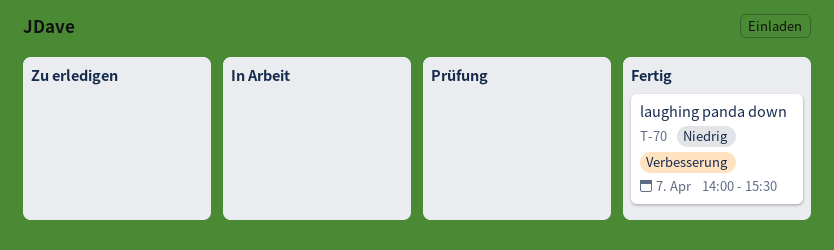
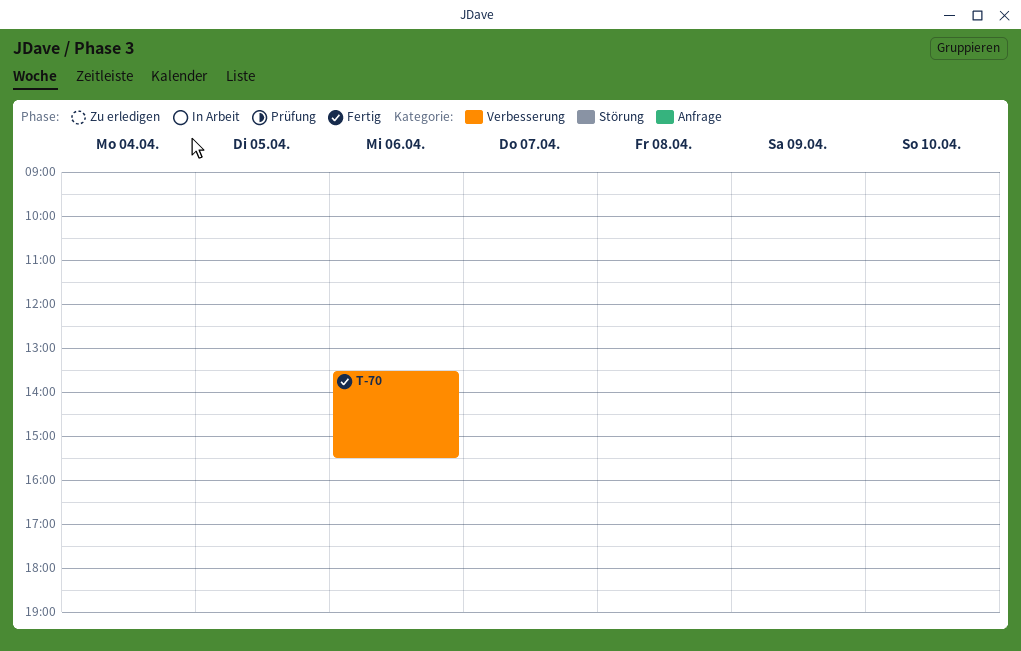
T-70, day: Apr 7 -> Apr 6
T-70, begins: 14:00 -> 13:30

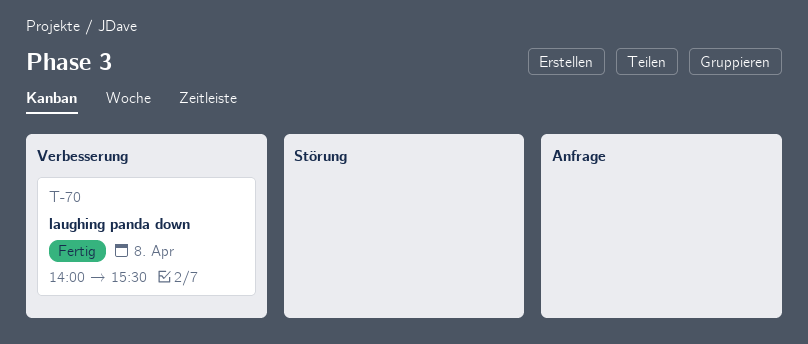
T-70, day: Apr 6 -> Apr 8
T-70, begins: 13:30 -> 14:00

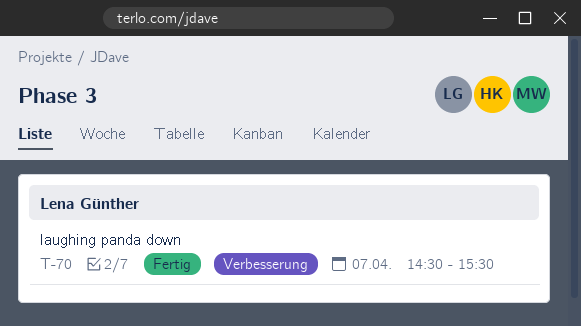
T-70, day: Apr 8 -> Apr 7
T-70, begins: 14:00 -> 14:30

